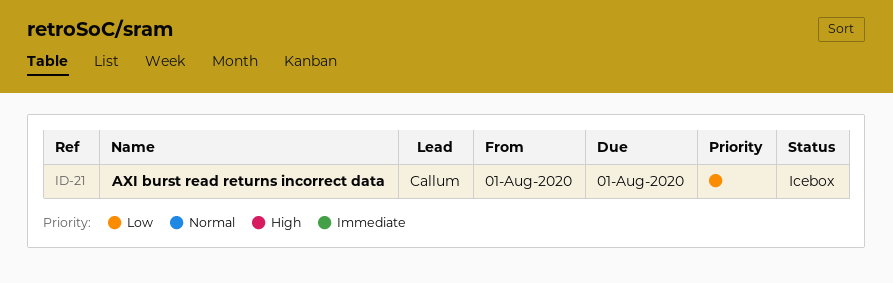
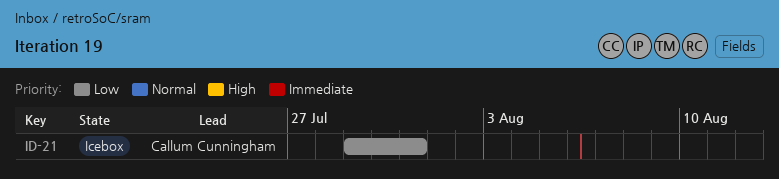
ID-21, start: Aug 1 -> Jul 29
ID-21, due: Aug 1 -> Jul 31

